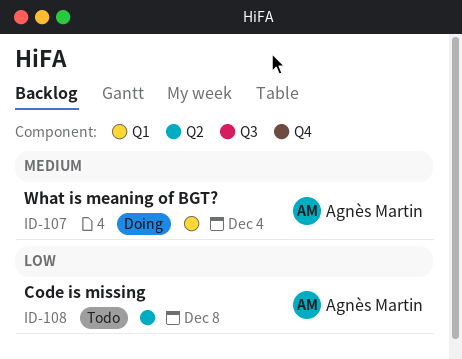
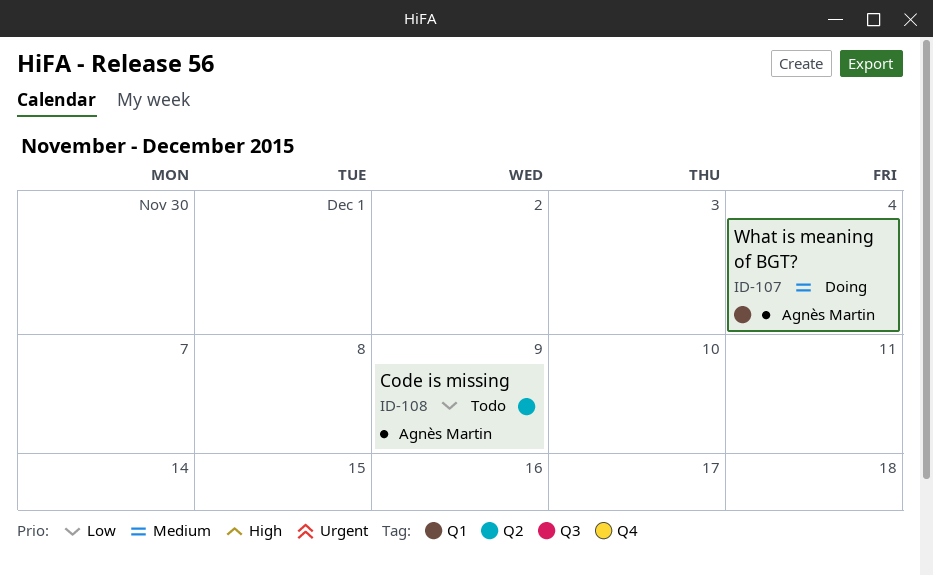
ID-108, due: Dec 8 -> Dec 9

